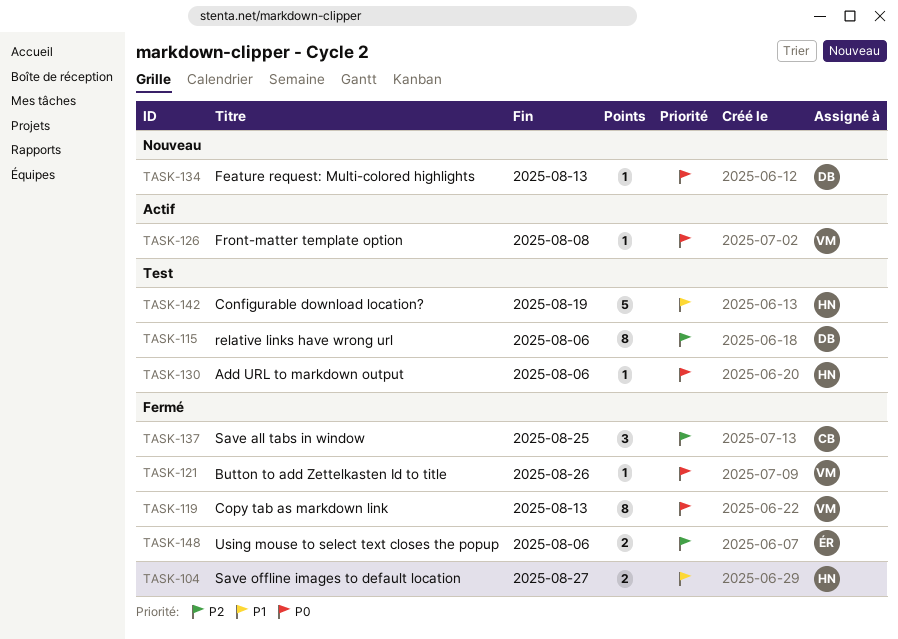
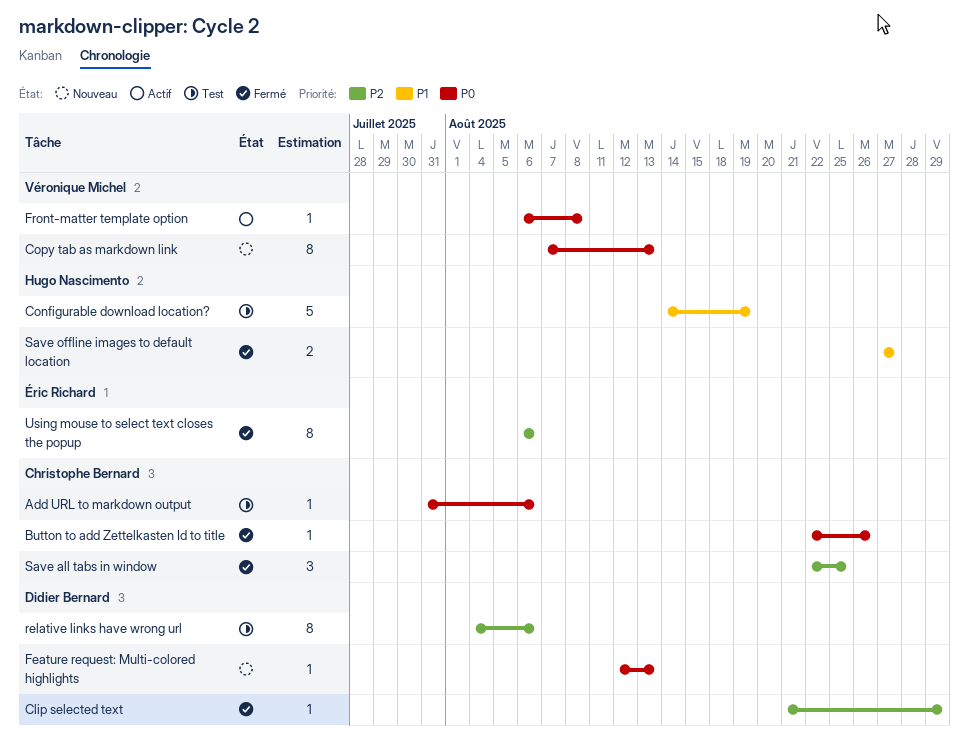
Add URL to markdown output, owner: Hugo Nascimento -> Christophe Bernard
Button to add Zettelkasten Id to title, owner: Véronique Michel -> Christophe Bernard
Clip selected text: none -> present
Copy tab as markdown link, status: Fermé -> Nouveau
Using mouse to select text closes the popup, estimate: 2 -> 8

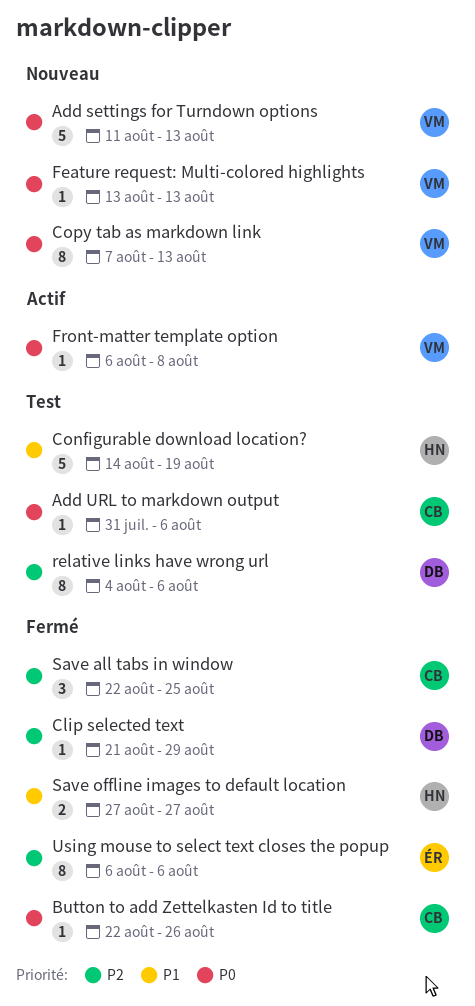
Add settings for Turndown options: none -> present
Feature request: Multi-colored highlights, owner: Didier Bernard -> Véronique Michel
Feature request: Multi-colored highlights, start: Aug 12 -> Aug 13

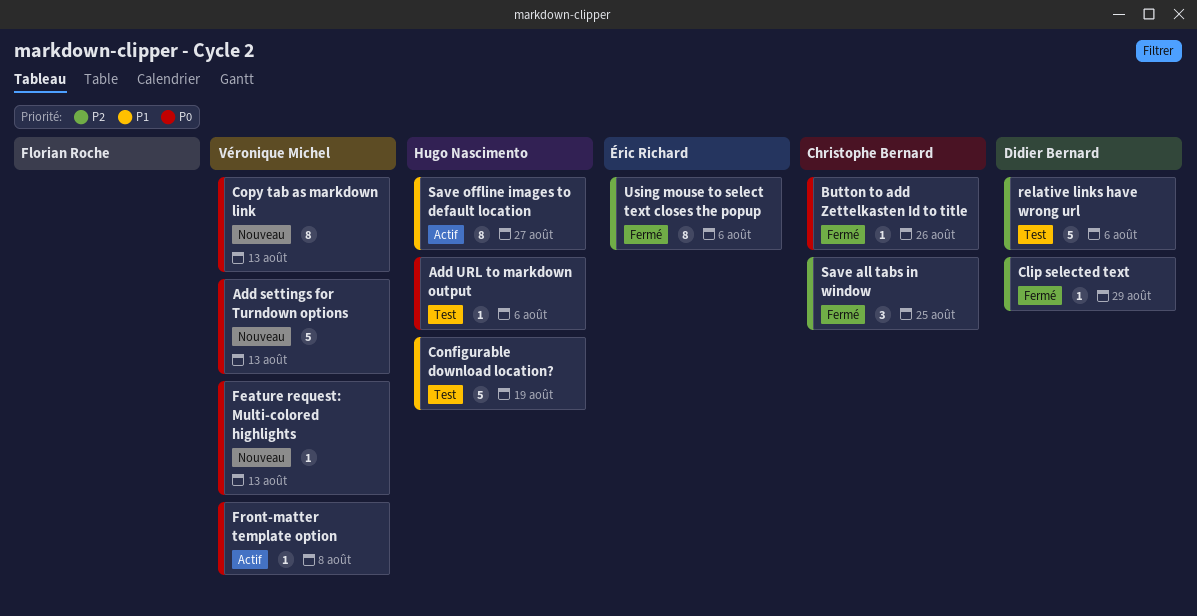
Add URL to markdown output, owner: Christophe Bernard -> Hugo Nascimento
relative links have wrong url, estimate: 8 -> 5
Save offline images to default location, status: Fermé -> Actif
Save offline images to default location, estimate: 2 -> 8

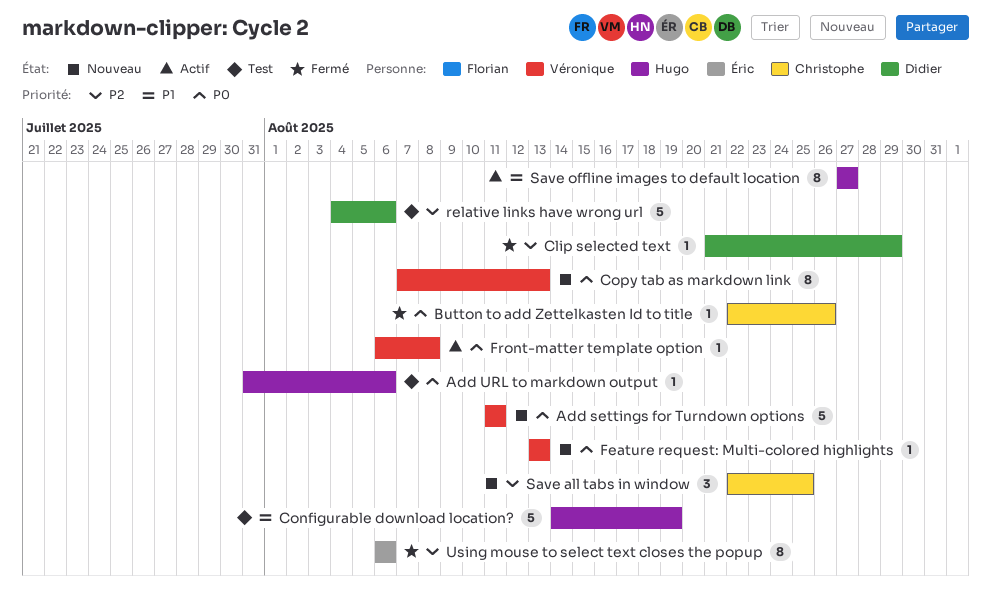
Add settings for Turndown options, due: Aug 13 -> Aug 11
Save all tabs in window, status: Fermé -> Nouveau

